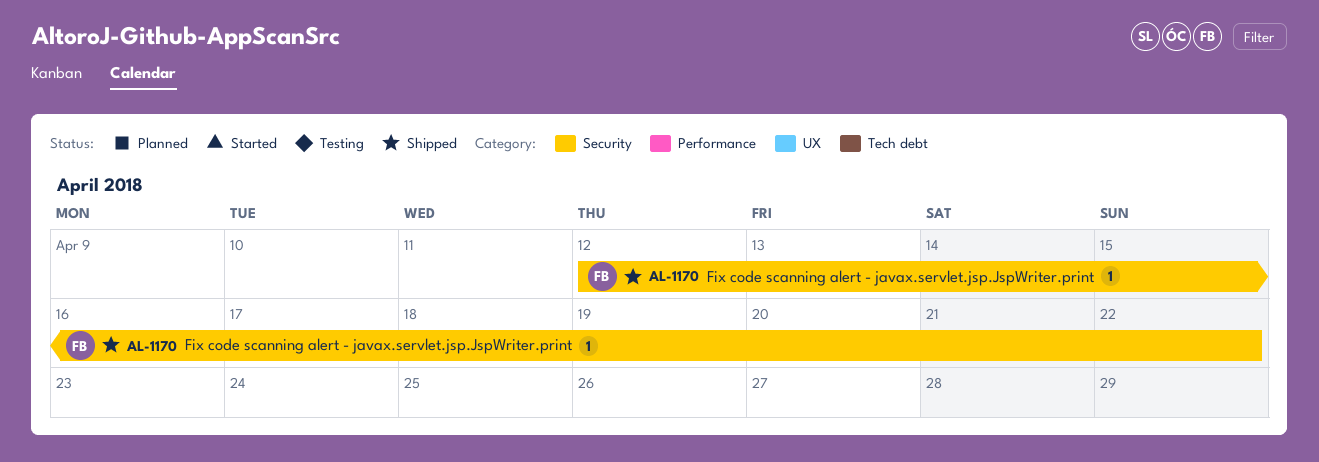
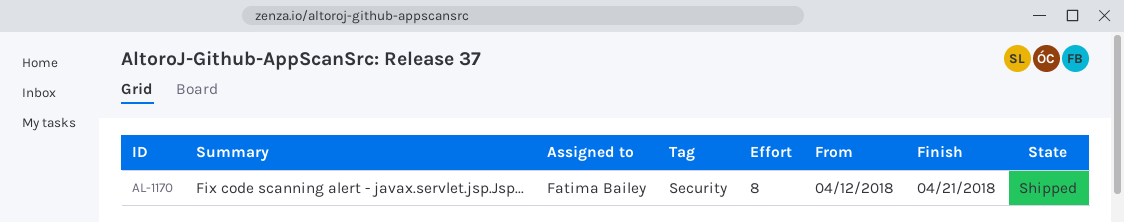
AL-1170, estimate: 1 -> 8
AL-1170, due: Apr 22 -> Apr 21

